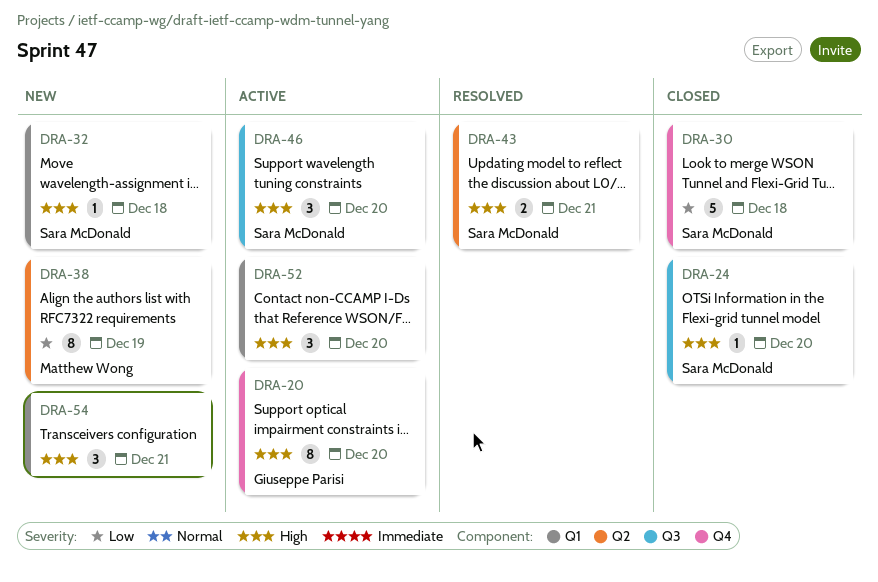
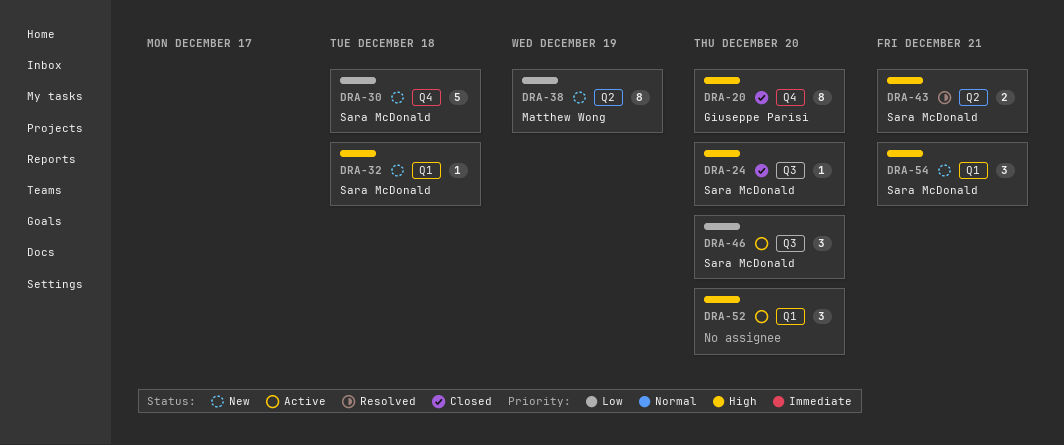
DRA-20, status: Active -> Closed
DRA-30, status: Closed -> New
DRA-46, priority: High -> Low
DRA-54, owner: none -> Sara McDonald

